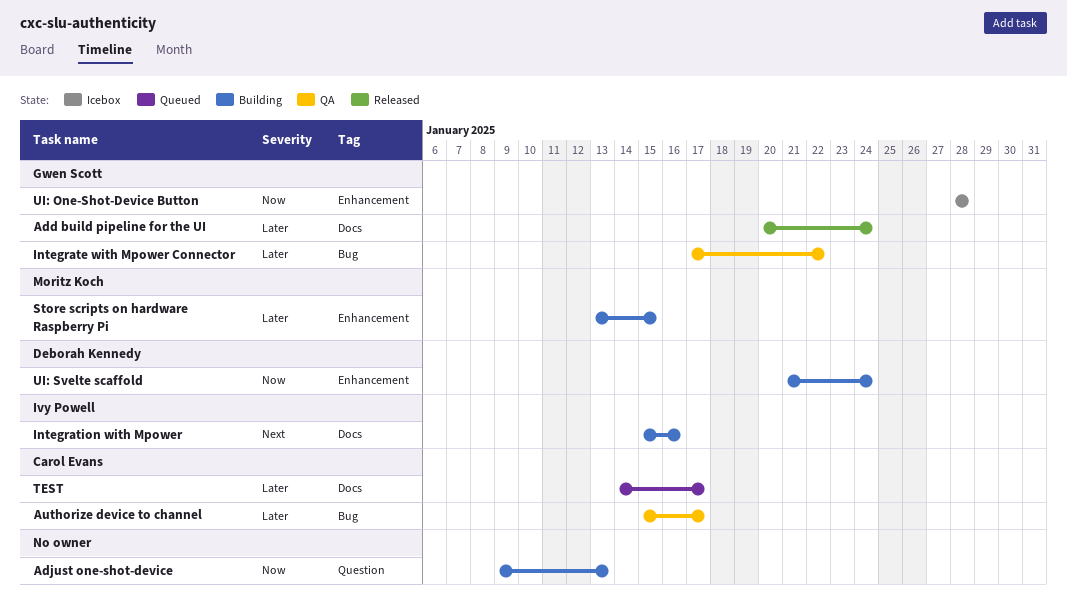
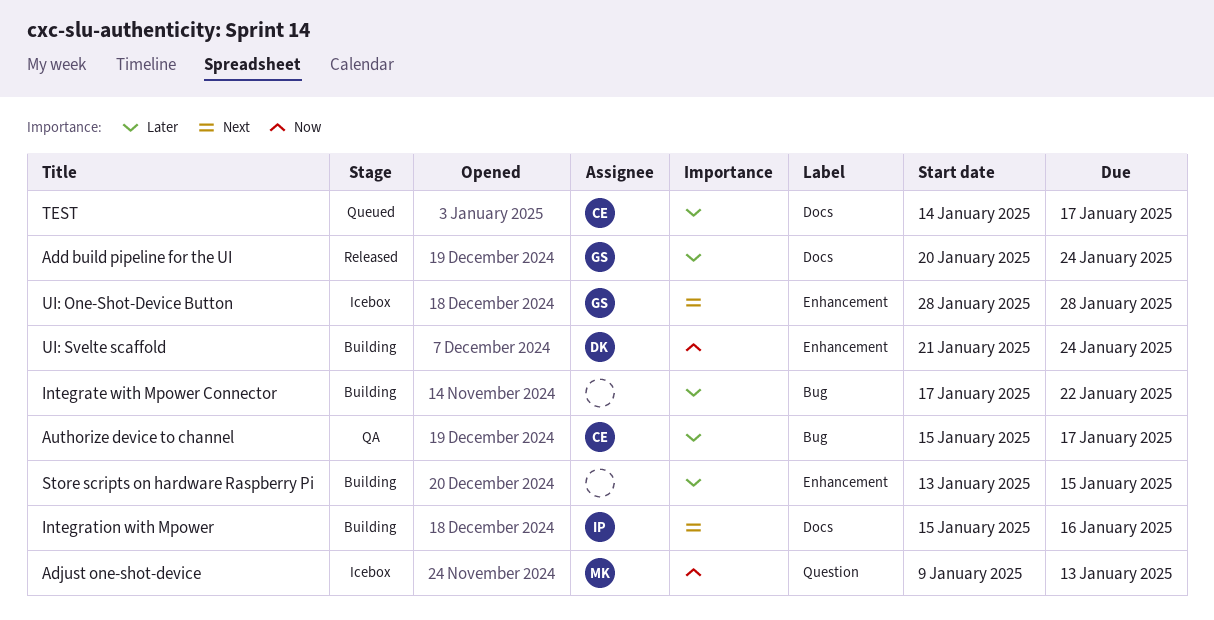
Adjust one-shot-device, status: Building -> Icebox
Adjust one-shot-device, owner: none -> Moritz Koch
Integrate with Mpower Connector, status: QA -> Building
Integrate with Mpower Connector, owner: Gwen Scott -> none
Store scripts on hardware Raspberry Pi, owner: Moritz Koch -> none
UI: One-Shot-Device Button, priority: Now -> Next

